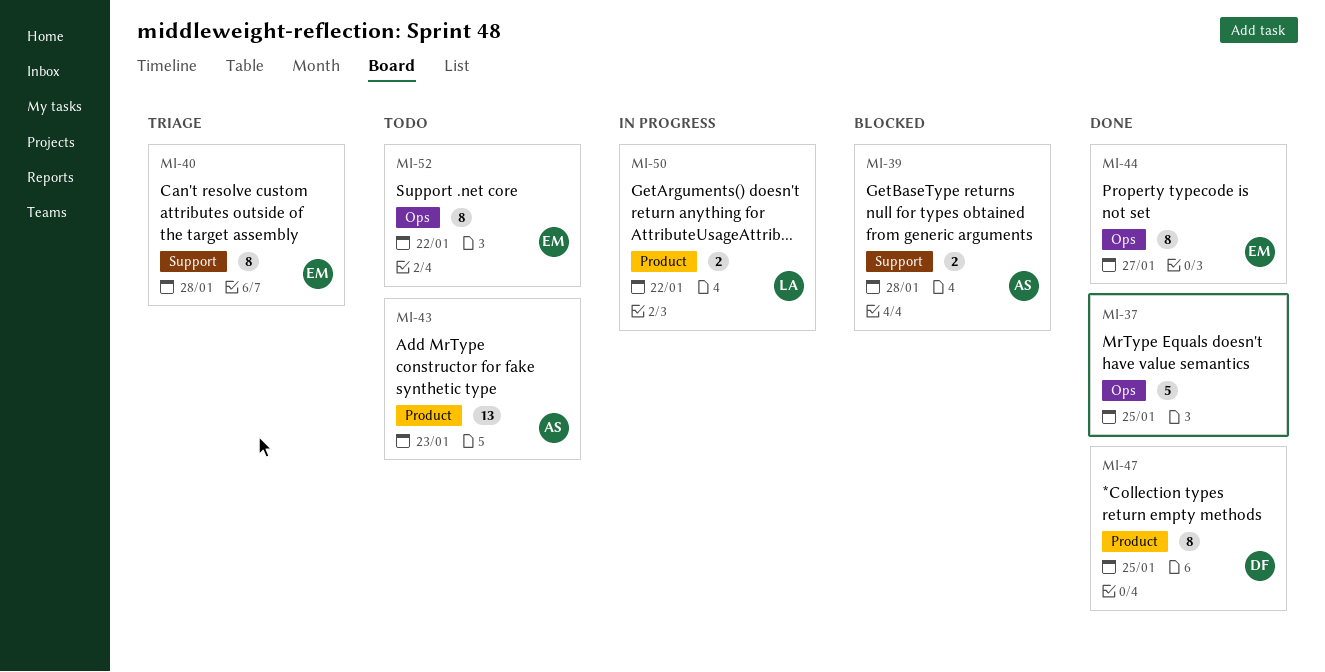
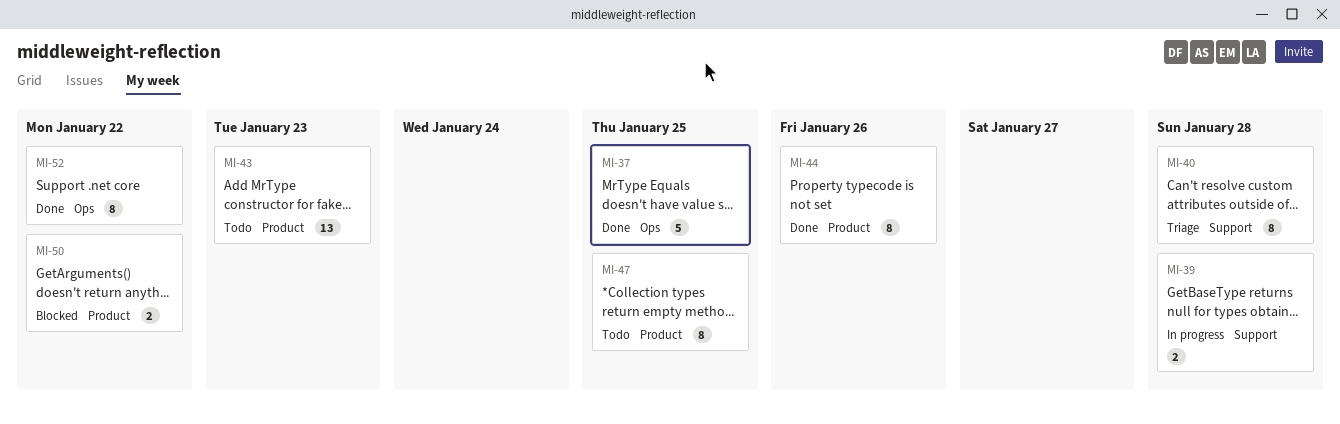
MI-39, status: Blocked -> In progress
MI-44, label: Ops -> Product
MI-44, due: Jan 27 -> Jan 26
MI-47, status: Done -> Todo
MI-50, status: In progress -> Blocked
MI-52, status: Todo -> Done

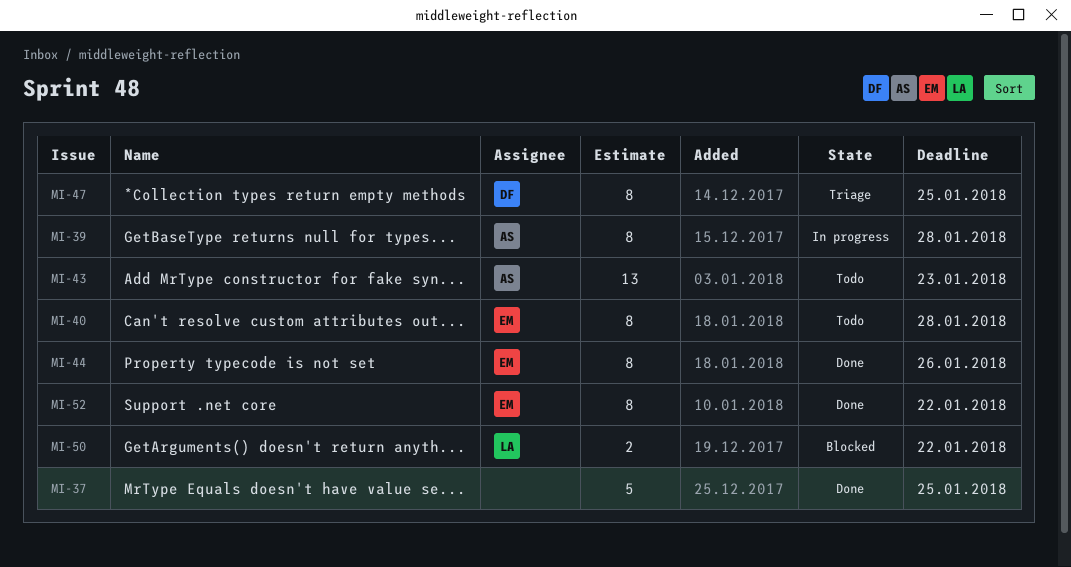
MI-39, estimate: 2 -> 8
MI-40, status: Triage -> Todo
MI-47, status: Todo -> Triage

